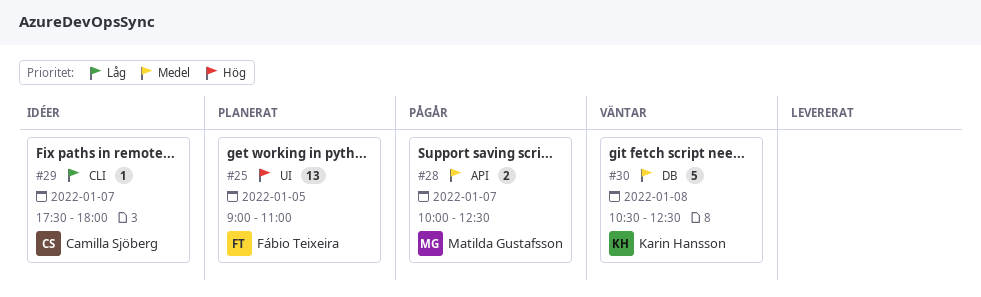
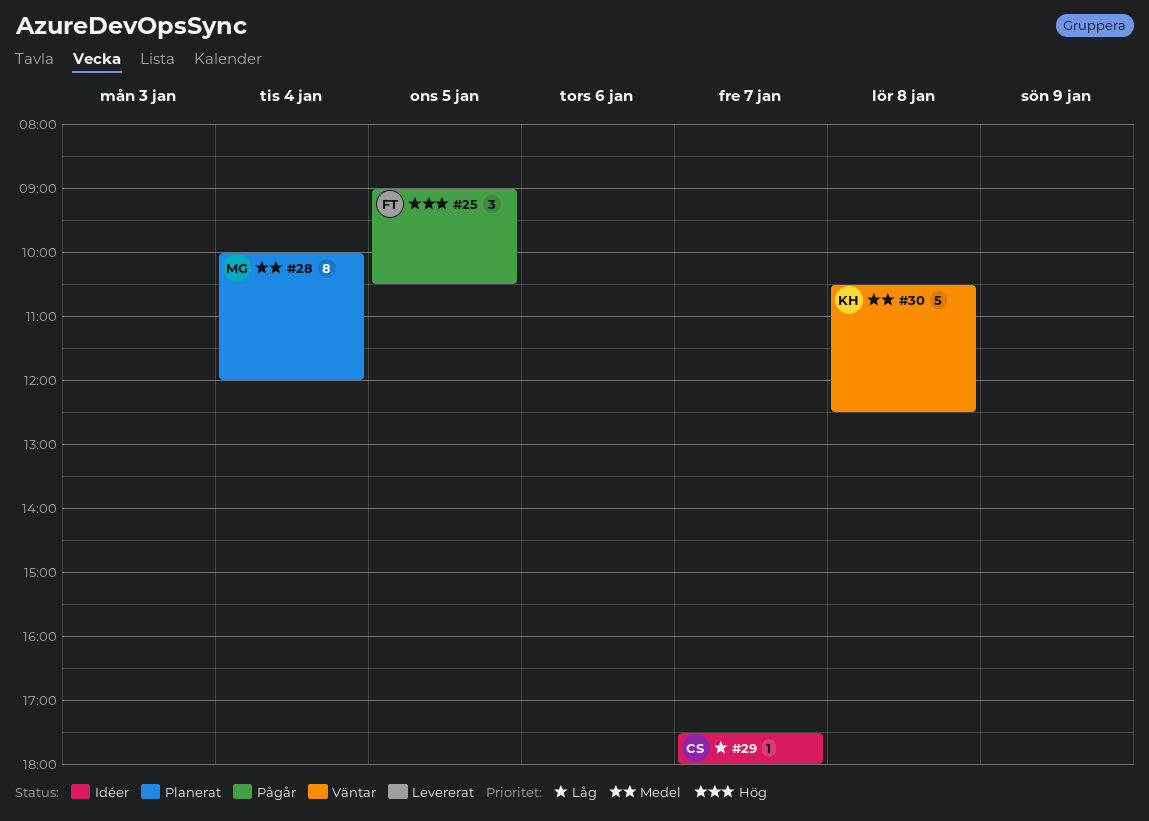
#25, status: Planerat -> Pågår
#25, estimate: 13 -> 3
#25, ends: 11:00 -> 10:30
#28, status: Pågår -> Planerat
#28, estimate: 2 -> 8
#28, day: Jan 7 -> Jan 4
#28, ends: 12:30 -> 12:00

